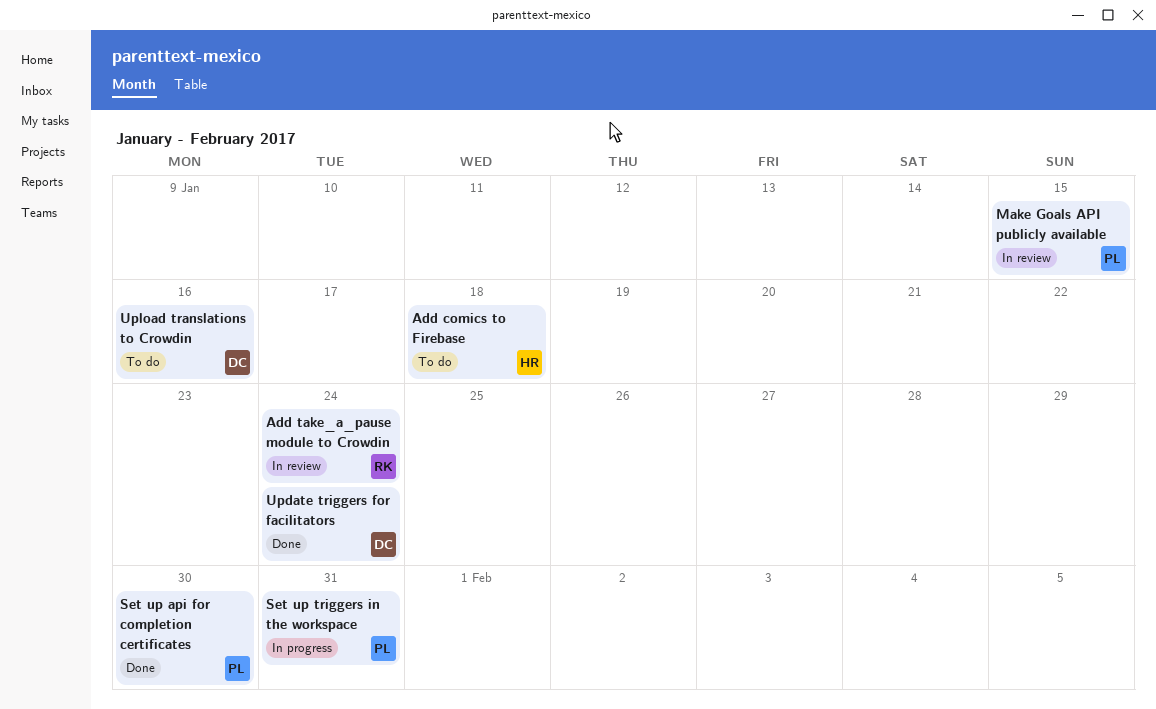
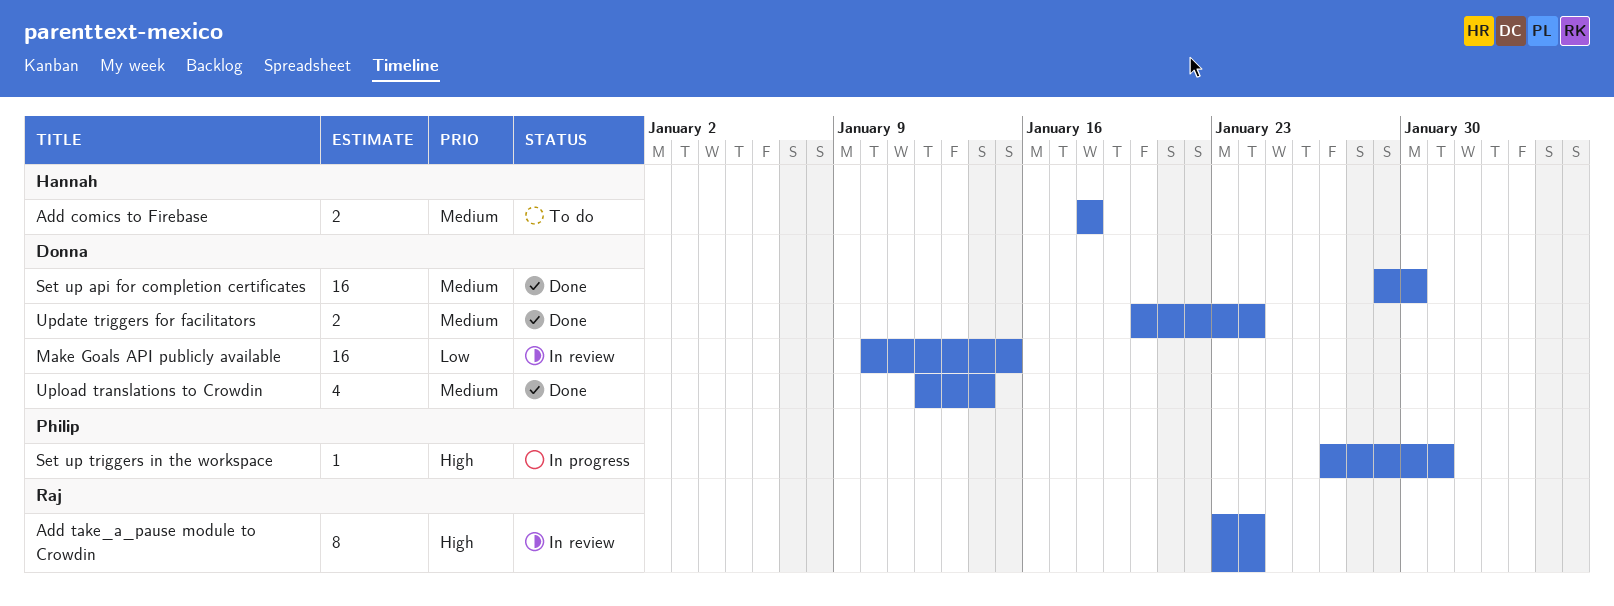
Make Goals API publicly available, owner: Philip -> Donna
Set up api for completion certificates, owner: Philip -> Donna
Upload translations to Crowdin, status: To do -> Done
Upload translations to Crowdin, due: Jan 16 -> Jan 14

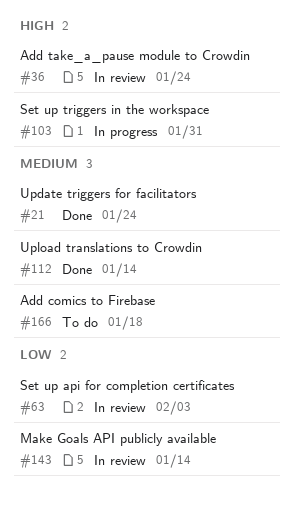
Make Goals API publicly available, due: Jan 15 -> Jan 14
Set up api for completion certificates, status: Done -> In review
Set up api for completion certificates, priority: Medium -> Low
Set up api for completion certificates, due: Jan 30 -> Feb 3

